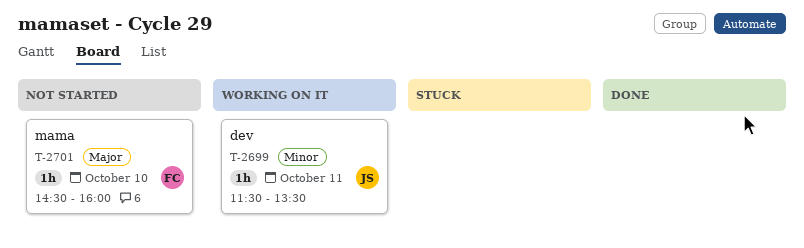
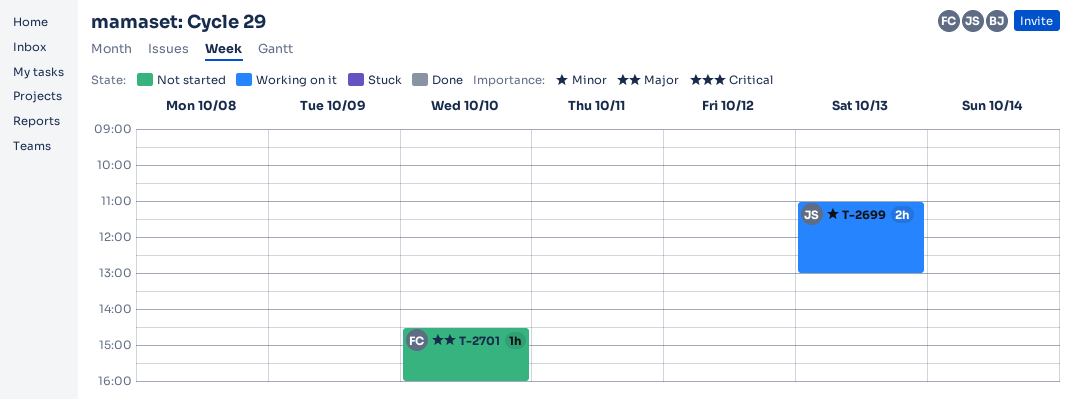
T-2699, estimate: 1h -> 2h
T-2699, day: Oct 11 -> Oct 13
T-2699, begins: 11:30 -> 11:00
T-2699, ends: 13:30 -> 13:00

